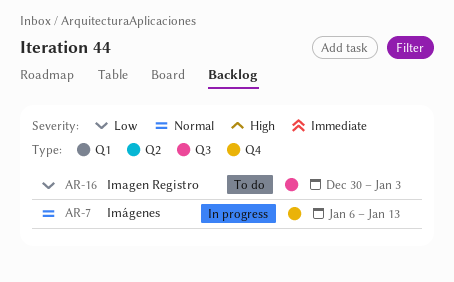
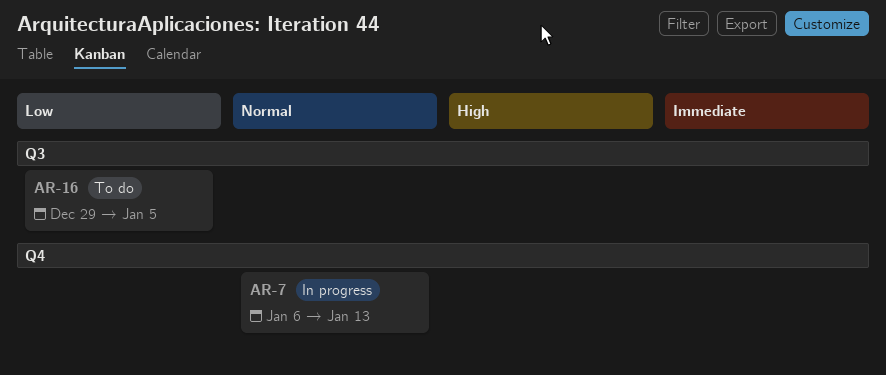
AR-16, start: Dec 30 -> Dec 29
AR-16, due: Jan 3 -> Jan 5

